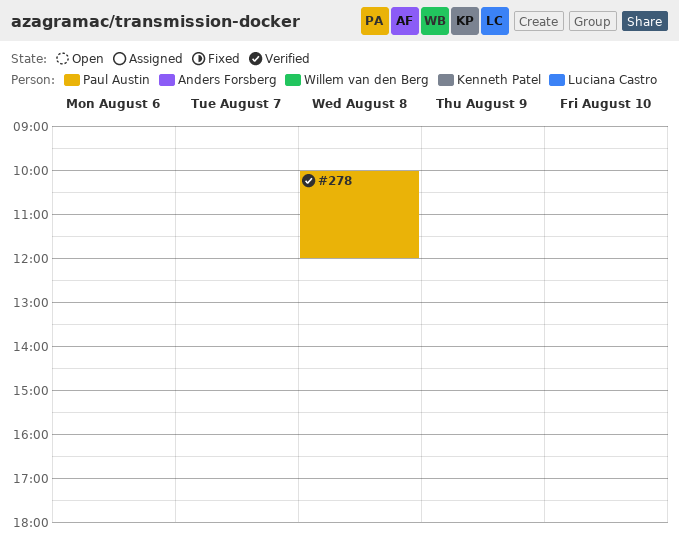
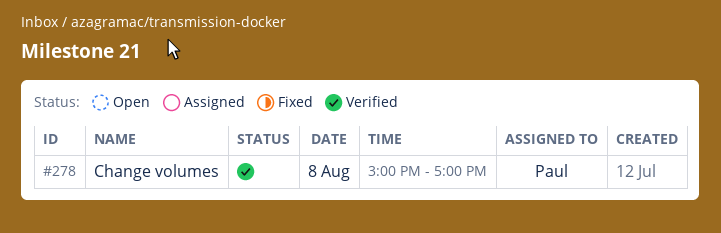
#278, begins: 10:00 -> 15:00
#278, ends: 12:00 -> 17:00

